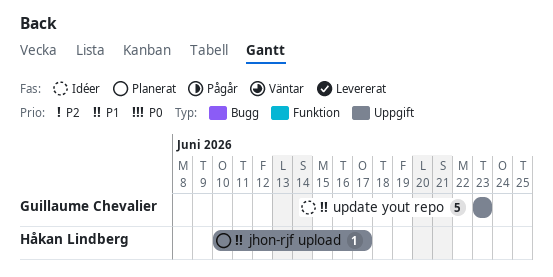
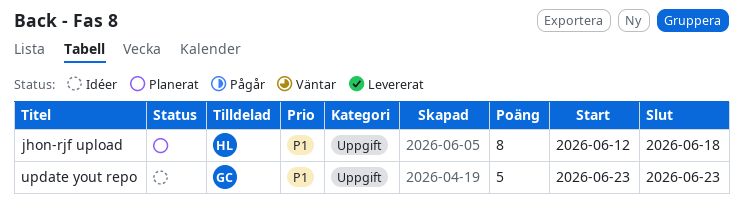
jhon-rjf upload, estimate: 1 -> 8
jhon-rjf upload, start: Jun 10 -> Jun 12
jhon-rjf upload, due: Jun 17 -> Jun 18

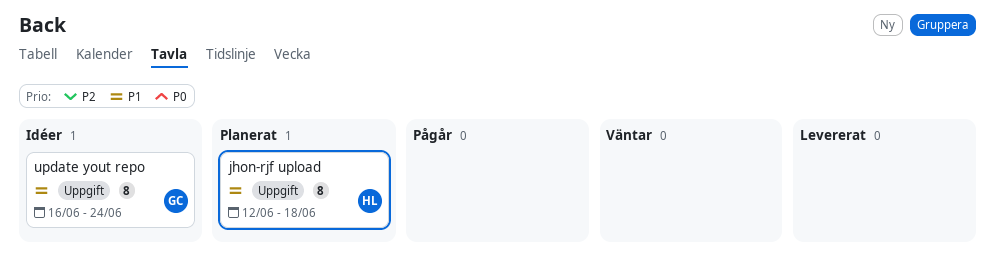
update yout repo, estimate: 5 -> 8
update yout repo, start: Jun 23 -> Jun 16
update yout repo, due: Jun 23 -> Jun 24

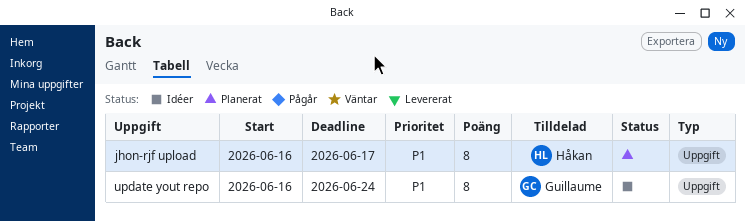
jhon-rjf upload, start: Jun 12 -> Jun 16
jhon-rjf upload, due: Jun 18 -> Jun 17

